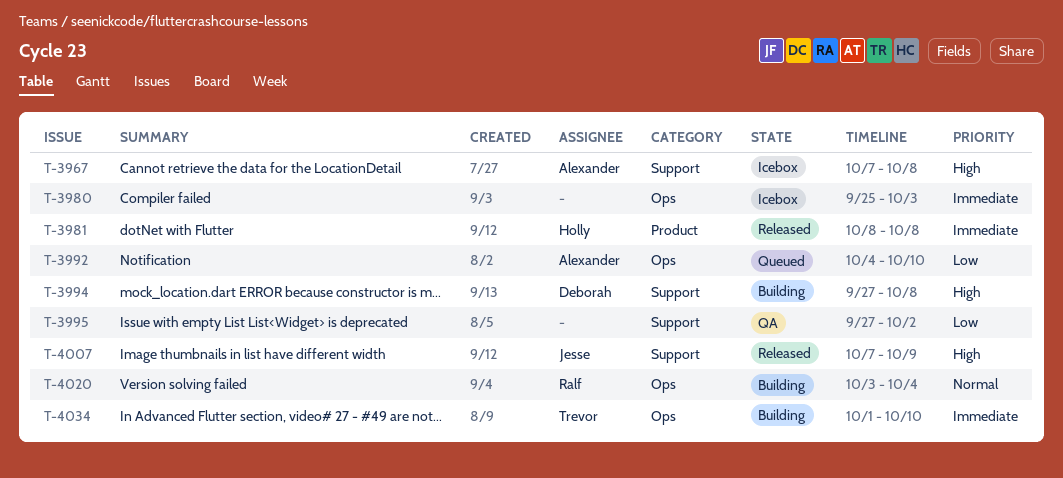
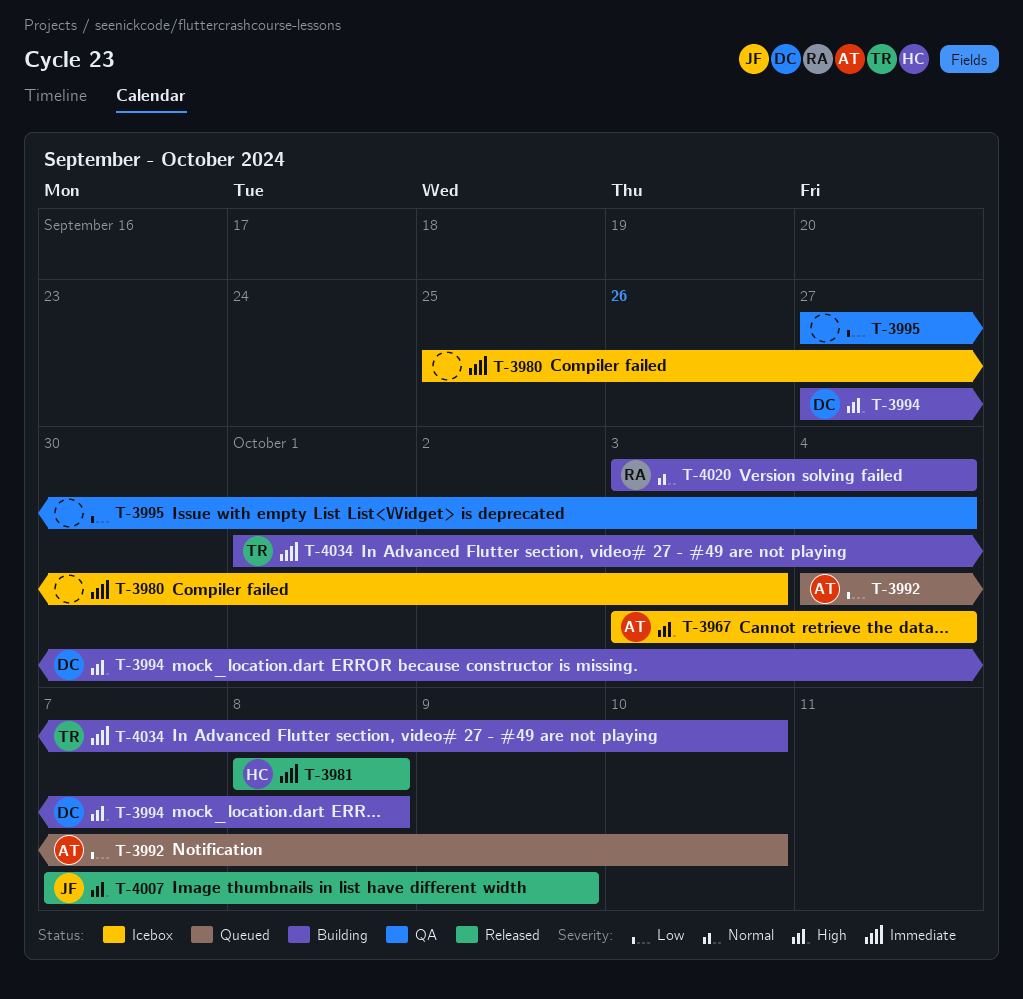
T-3967, start: Oct 7 -> Oct 3
T-3967, due: Oct 8 -> Oct 4
T-3995, due: Oct 2 -> Oct 4

